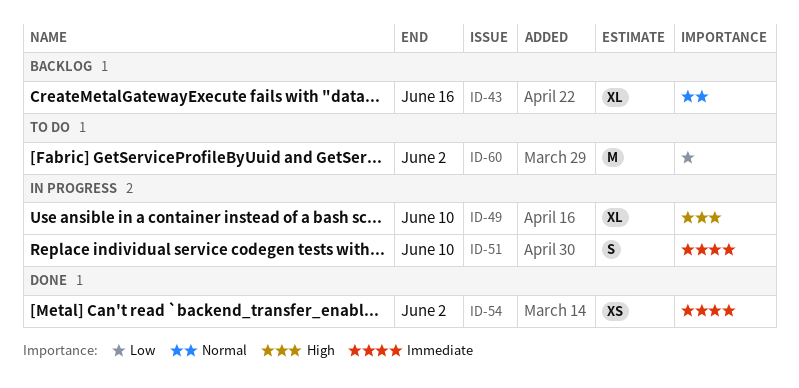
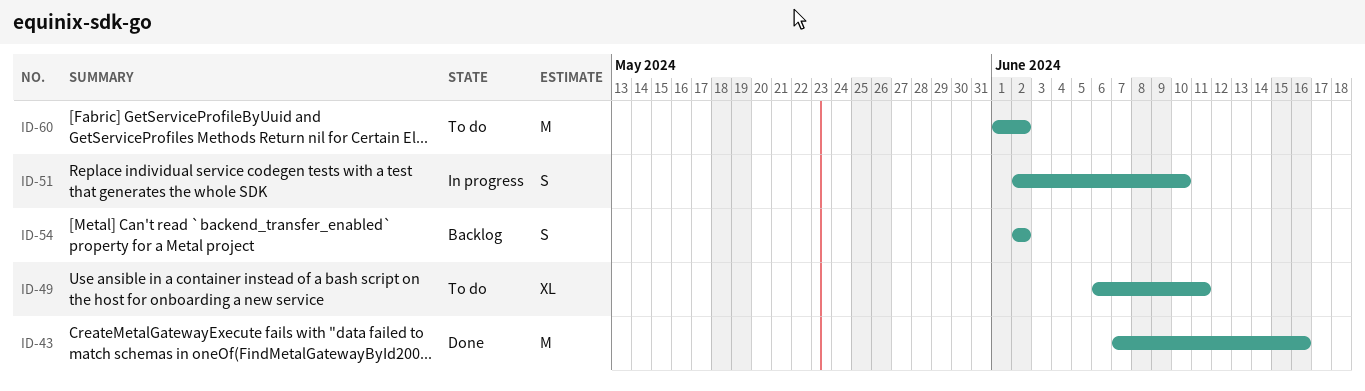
ID-43, status: Backlog -> Done
ID-43, estimate: XL -> M
ID-49, status: In progress -> To do
ID-49, due: Jun 10 -> Jun 11
ID-54, status: Done -> Backlog
ID-54, estimate: XS -> S

